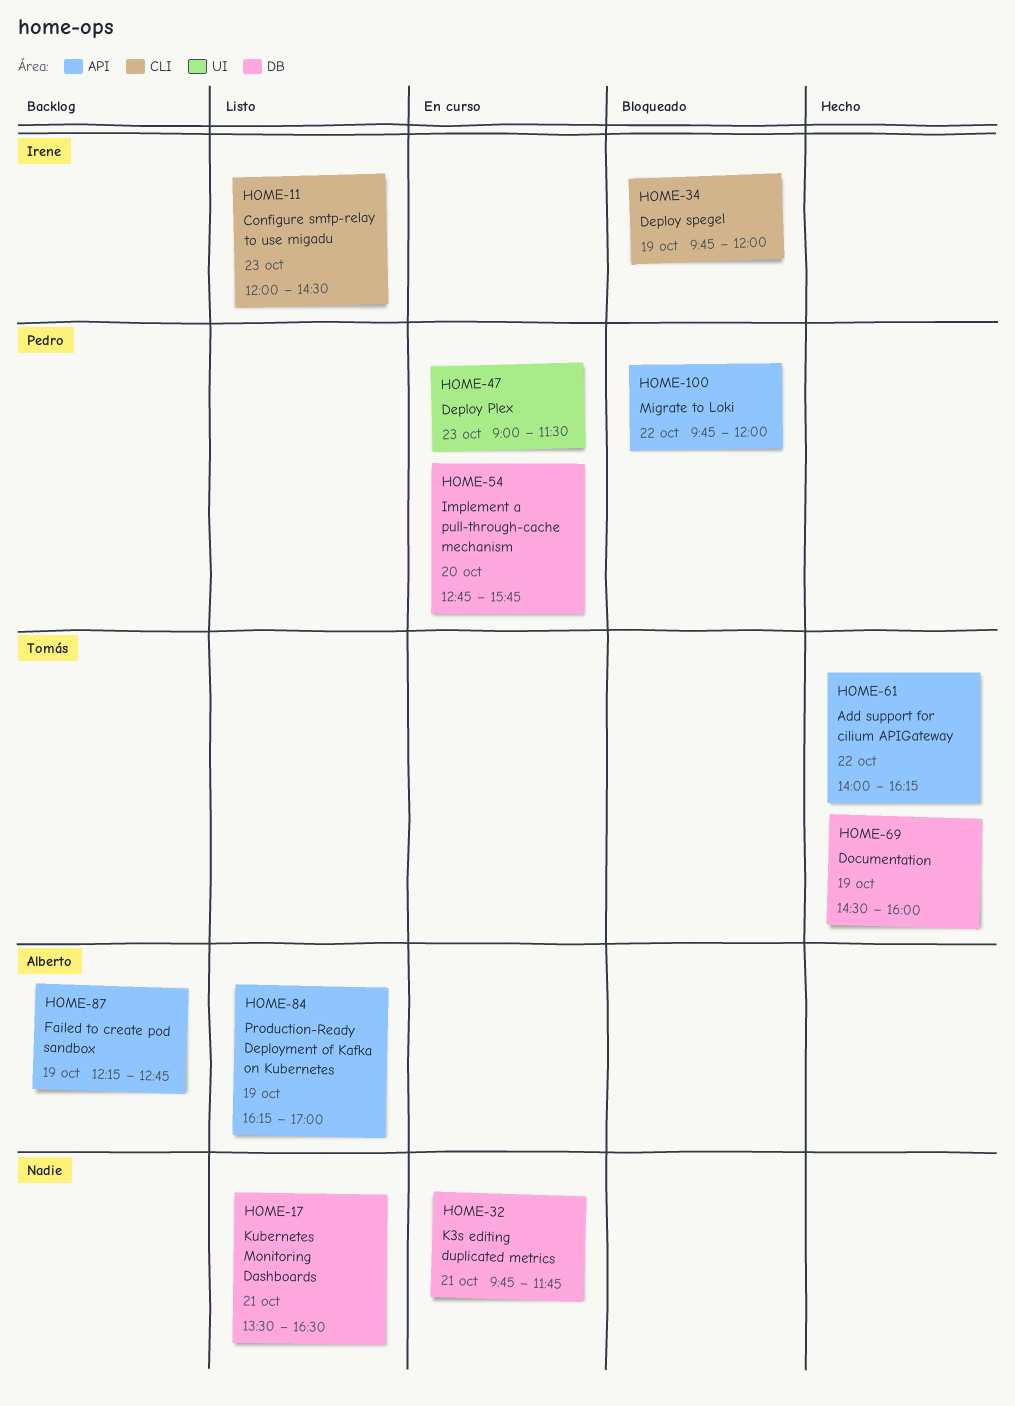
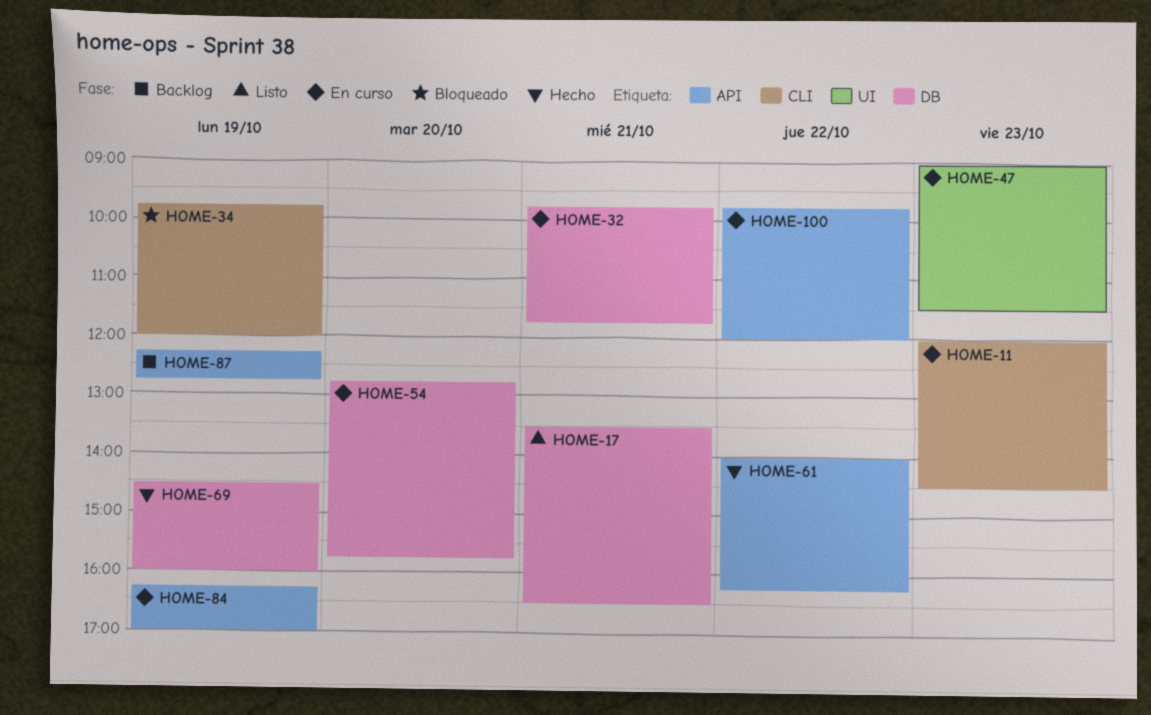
HOME-11, status: Listo -> En curso
HOME-84, status: Listo -> En curso
HOME-100, status: Bloqueado -> En curso

